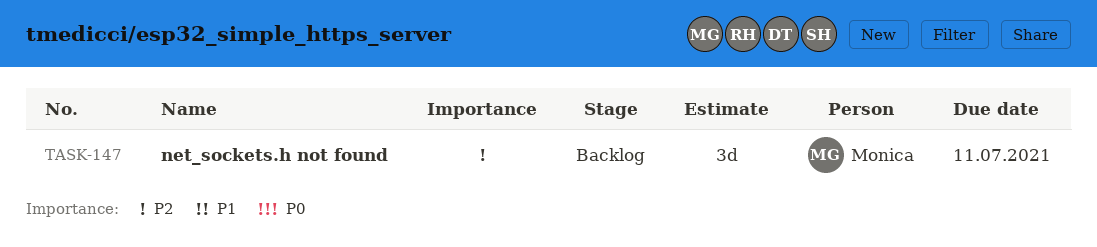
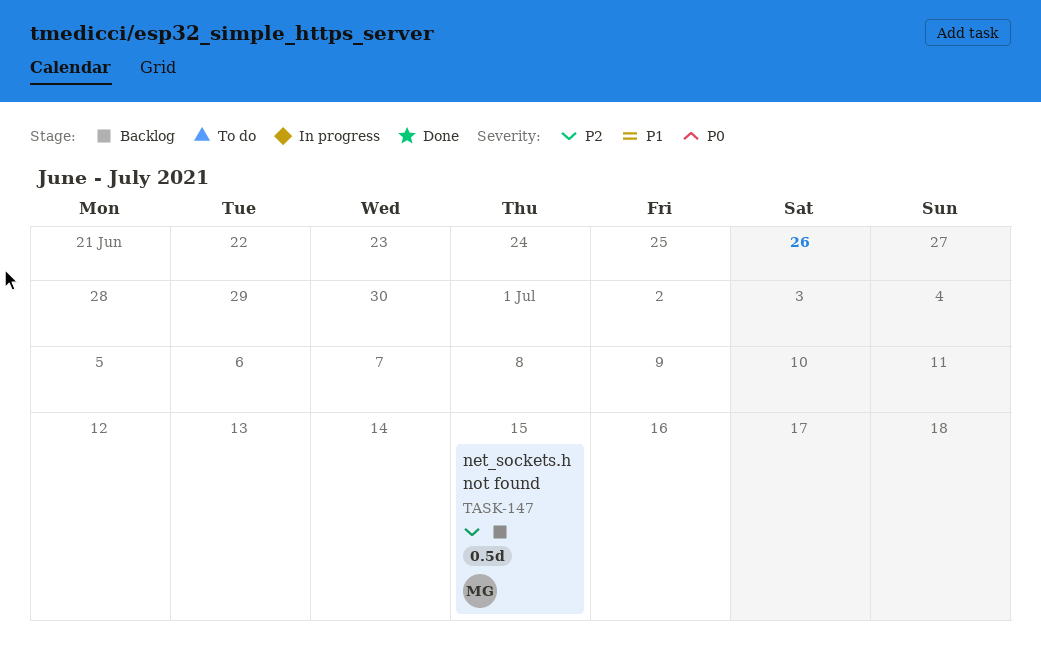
TASK-147, estimate: 3d -> 0.5d
TASK-147, due: Jul 11 -> Jul 15

